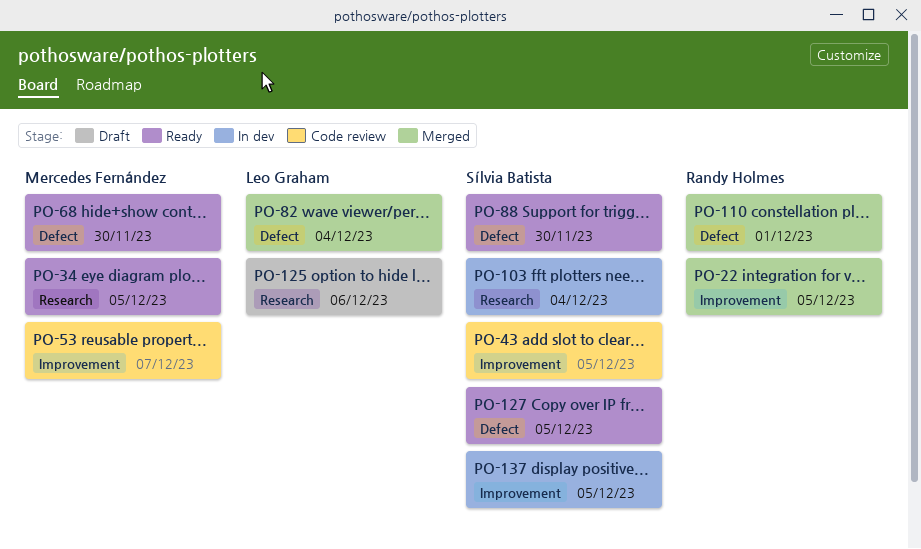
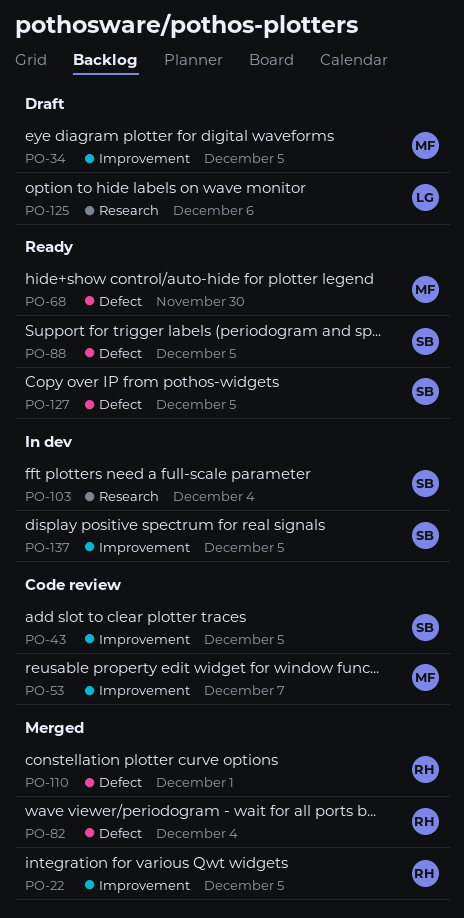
PO-34, status: Ready -> Draft
PO-34, label: Research -> Improvement
PO-82, owner: Leo Graham -> Randy Holmes
PO-88, due: Nov 30 -> Dec 5

